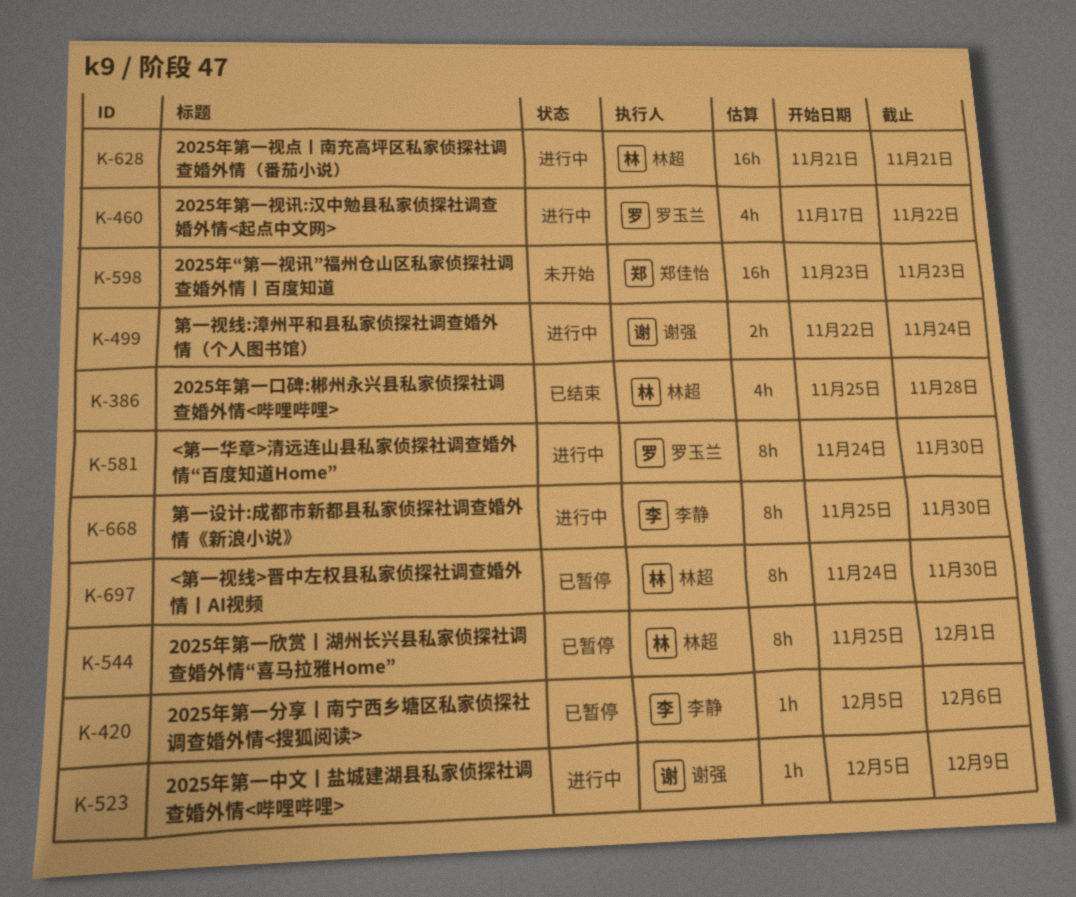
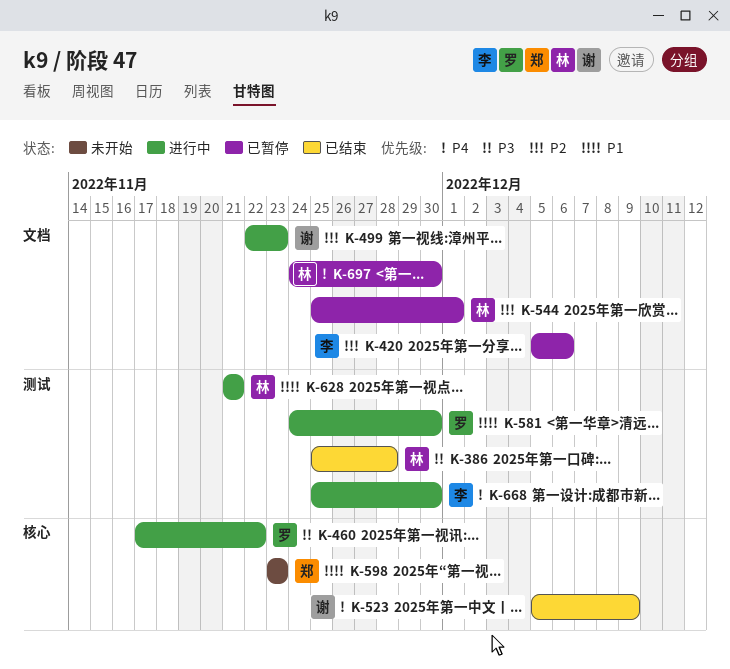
K-499, due: Nov 24 -> Nov 23
K-523, status: 进行中 -> 已结束

